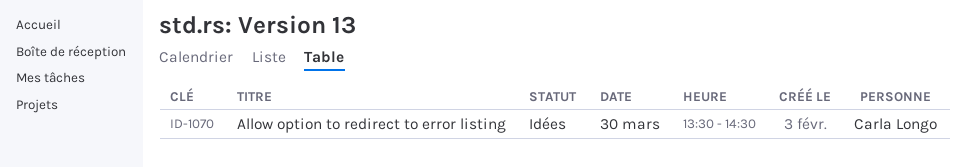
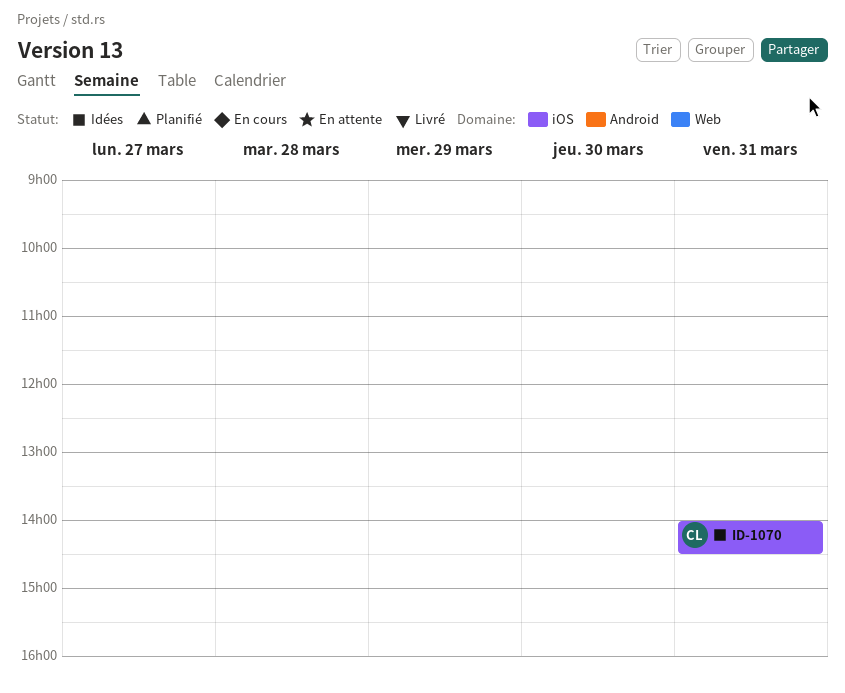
ID-1070, day: Mar 30 -> Mar 31
ID-1070, begins: 13:30 -> 14:00

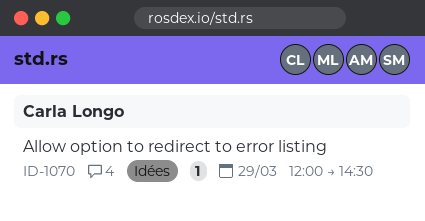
ID-1070, day: Mar 31 -> Mar 29
ID-1070, begins: 14:00 -> 12:00

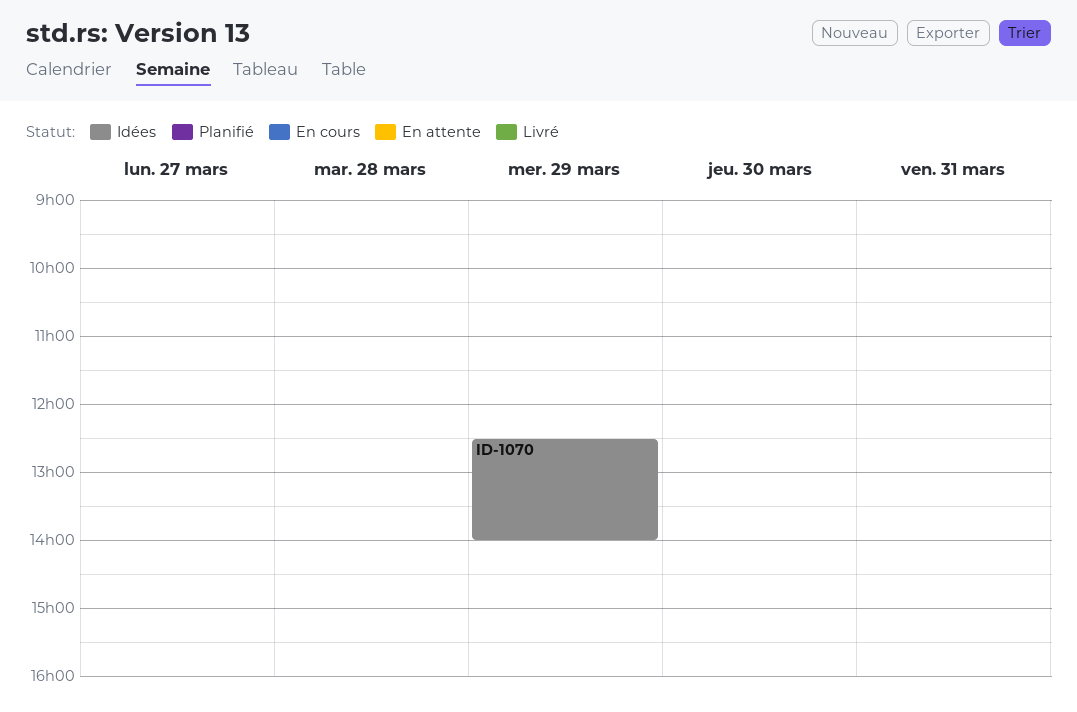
ID-1070, begins: 12:00 -> 12:30
ID-1070, ends: 14:30 -> 14:00

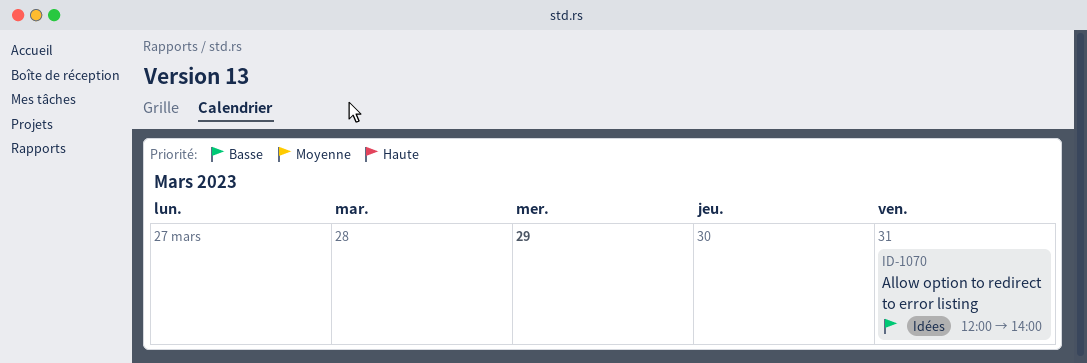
ID-1070, day: Mar 29 -> Mar 31
ID-1070, begins: 12:30 -> 12:00

